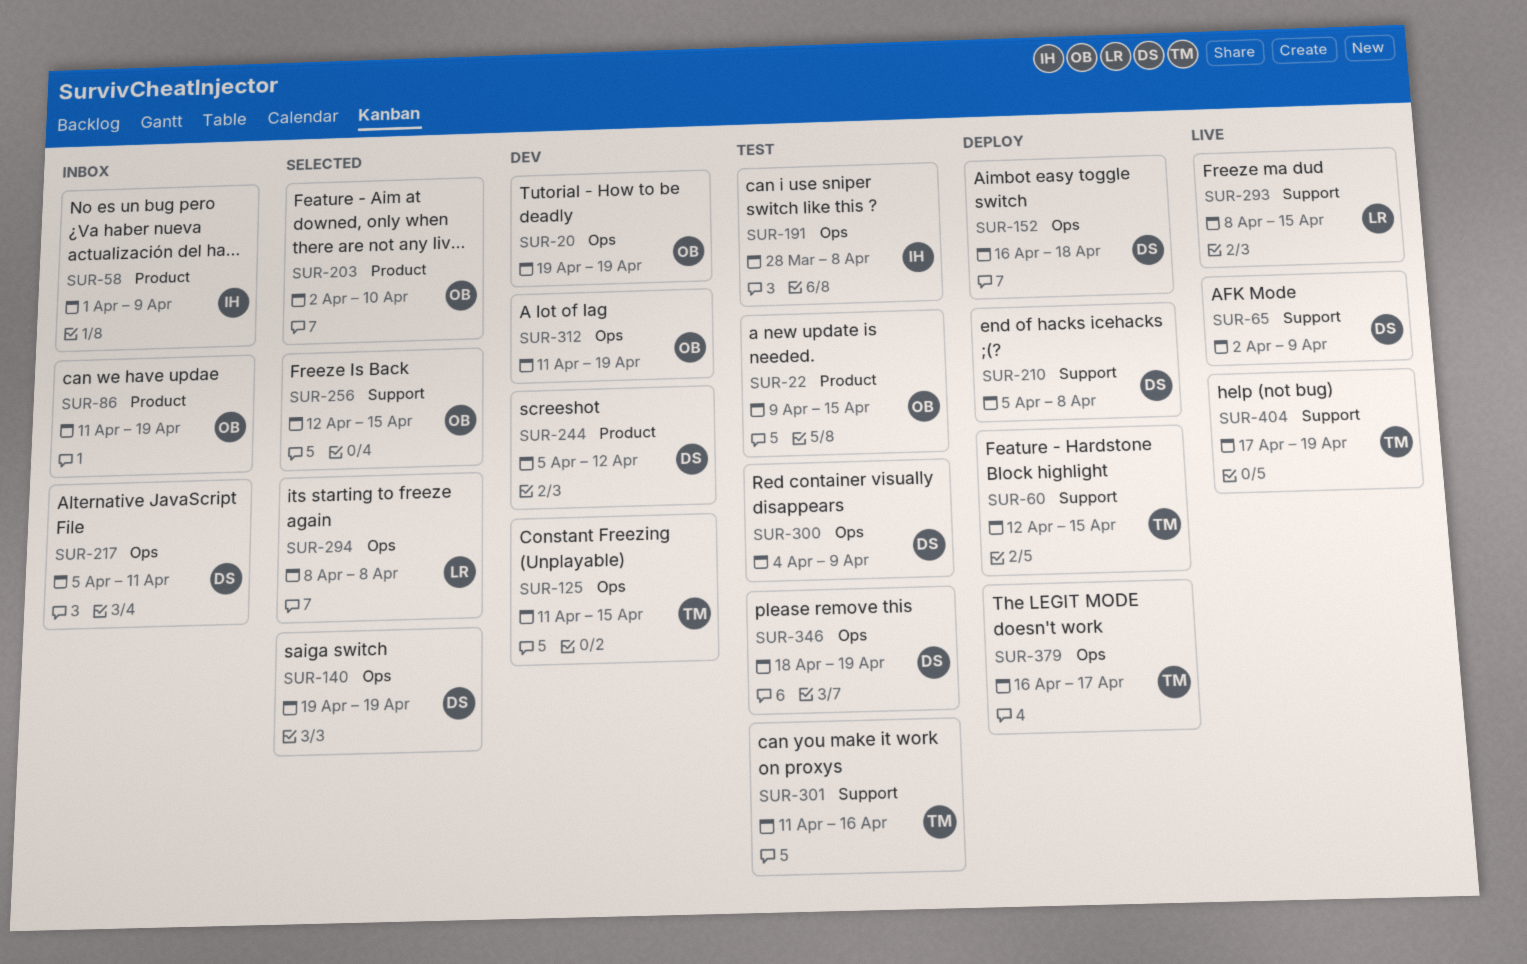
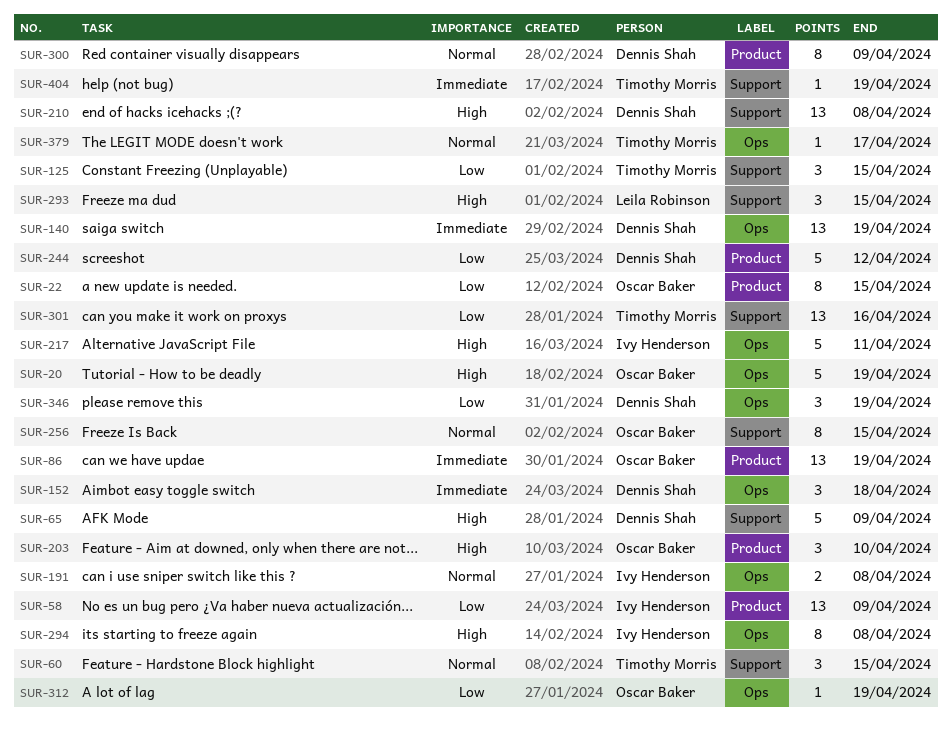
SUR-125, label: Ops -> Support
SUR-217, owner: Dennis Shah -> Ivy Henderson
SUR-294, owner: Leila Robinson -> Ivy Henderson
SUR-300, label: Ops -> Product

